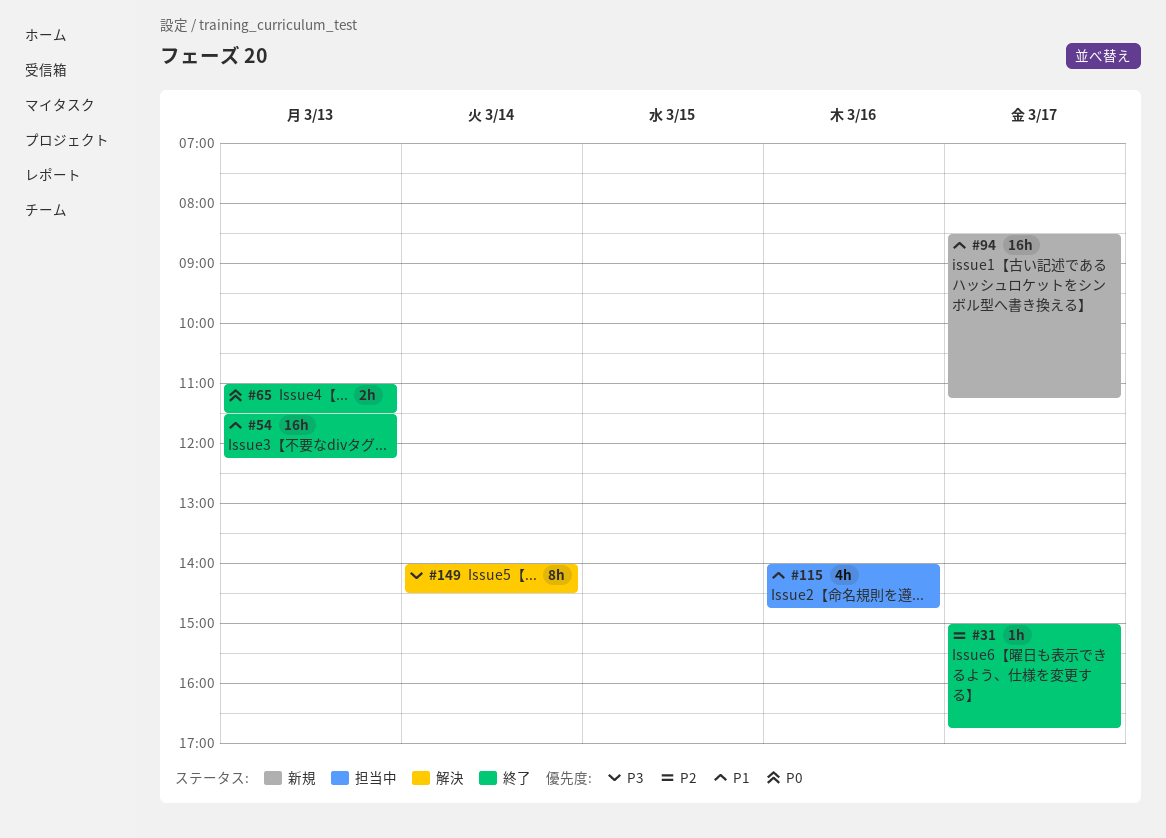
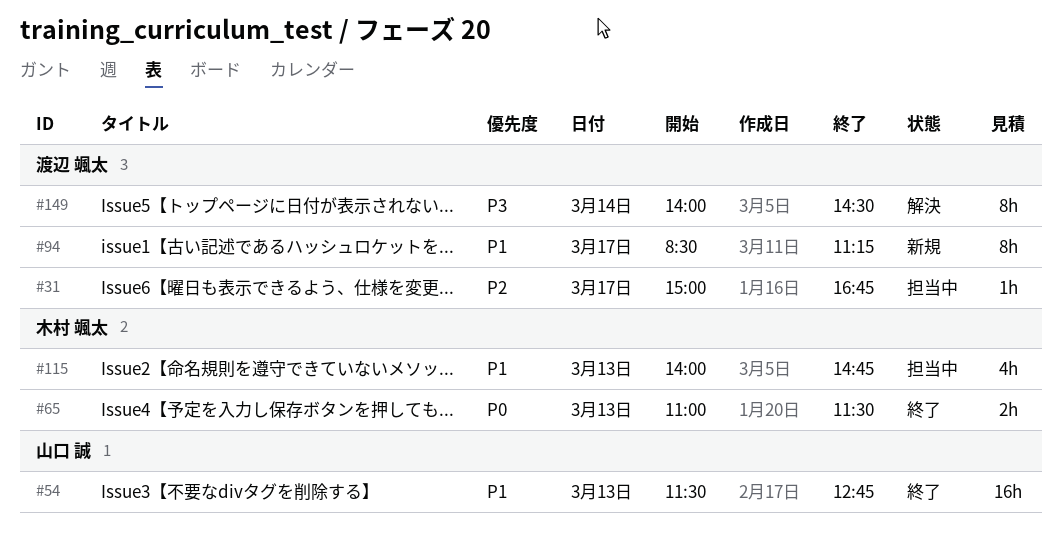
#31, status: 終了 -> 担当中
#54, ends: 12:15 -> 12:45
#94, estimate: 16h -> 8h
#115, day: Mar 16 -> Mar 13

